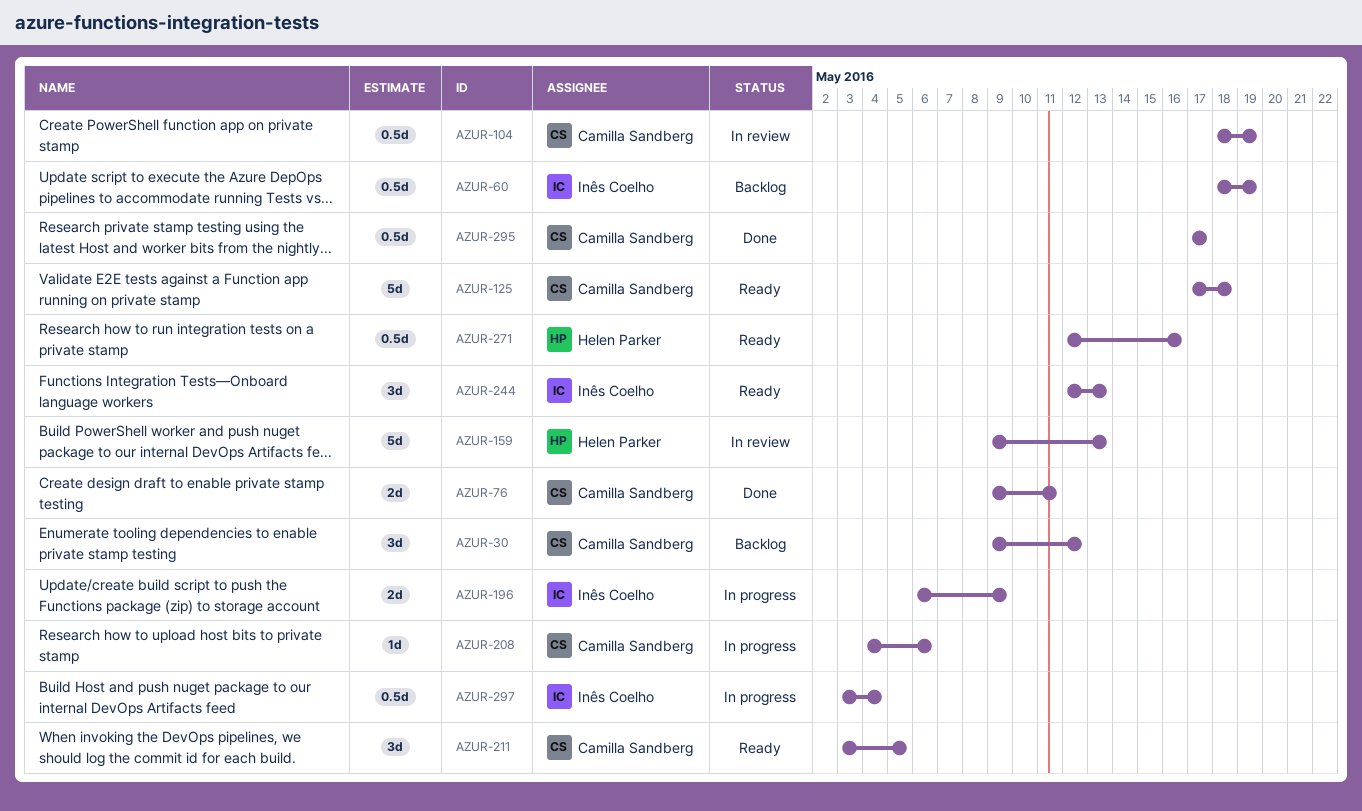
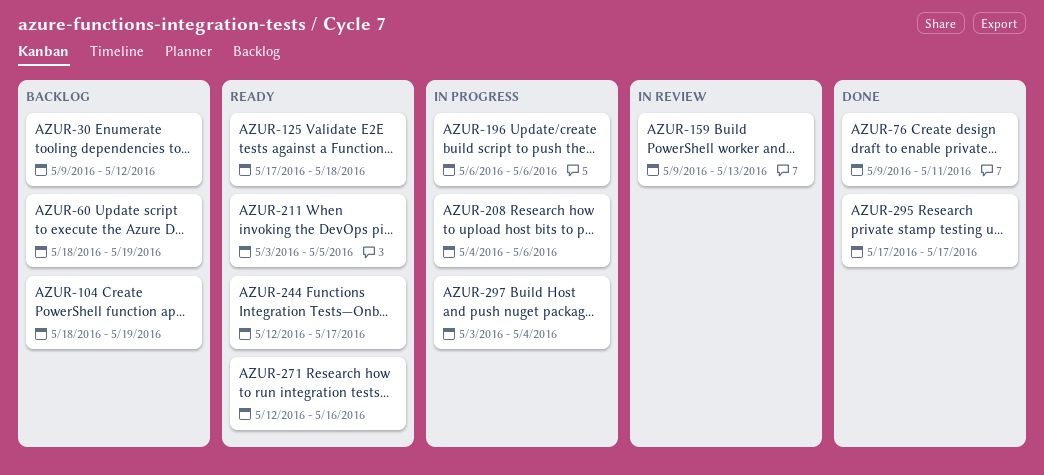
AZUR-104, status: In review -> Backlog
AZUR-196, due: May 9 -> May 6
AZUR-244, due: May 13 -> May 17

